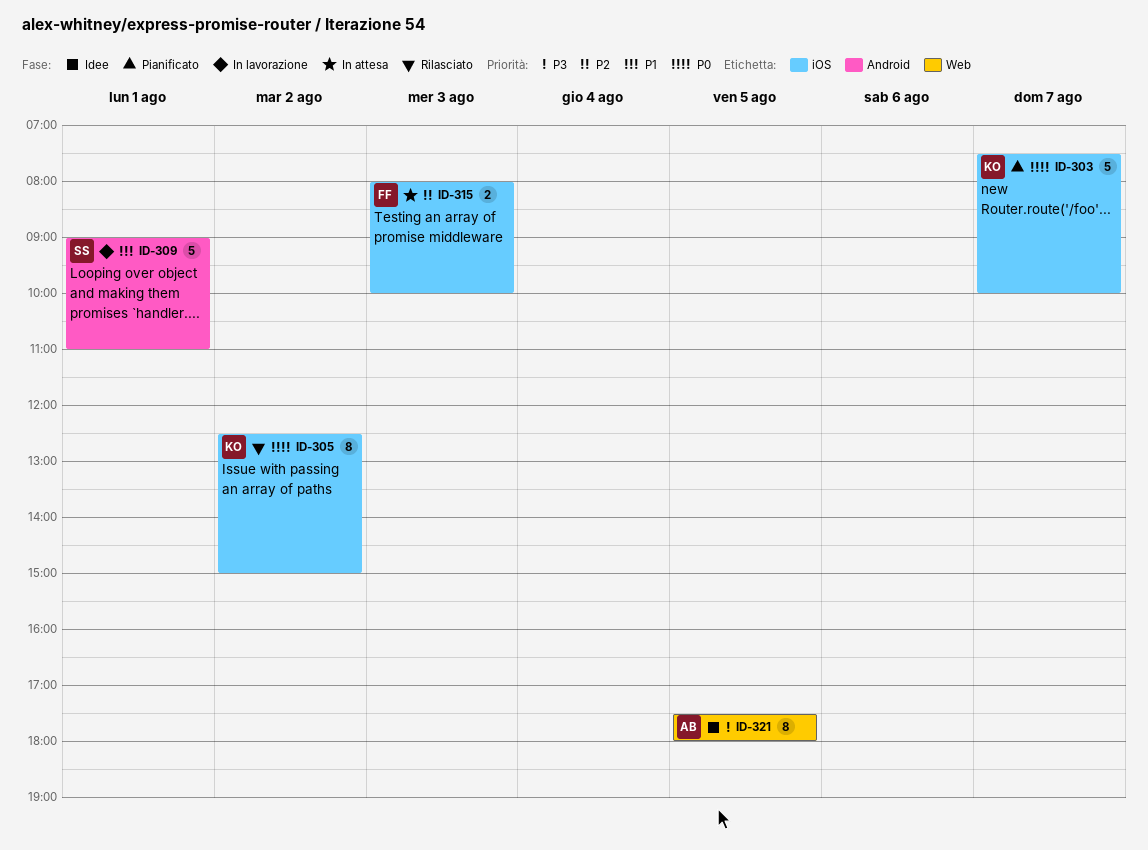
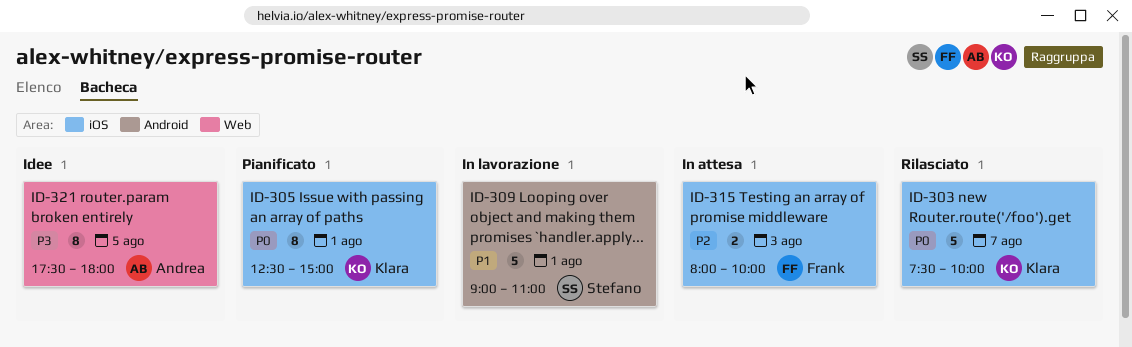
ID-303, status: Pianificato -> Rilasciato
ID-305, status: Rilasciato -> Pianificato
ID-305, day: Aug 2 -> Aug 1

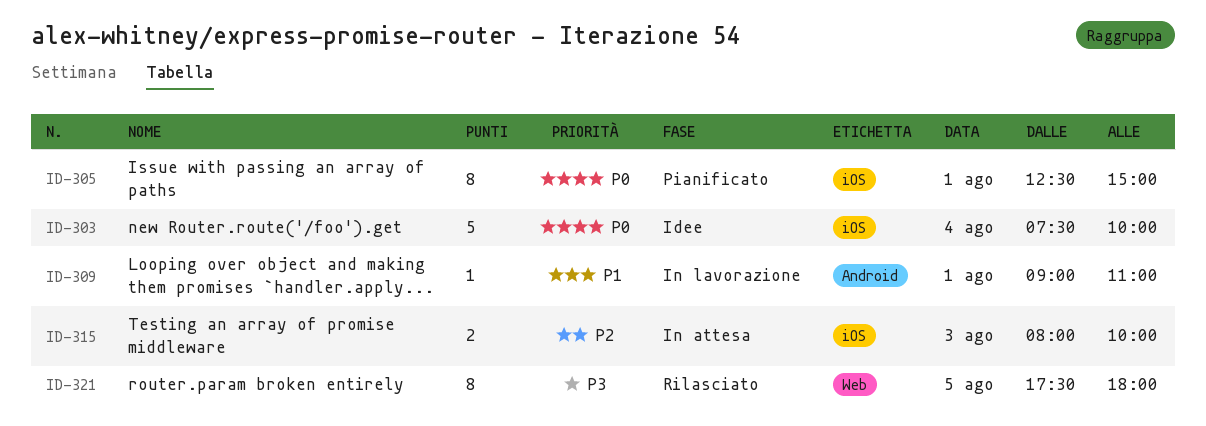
ID-303, status: Rilasciato -> Idee
ID-303, day: Aug 7 -> Aug 4
ID-309, estimate: 5 -> 1
ID-321, status: Idee -> Rilasciato

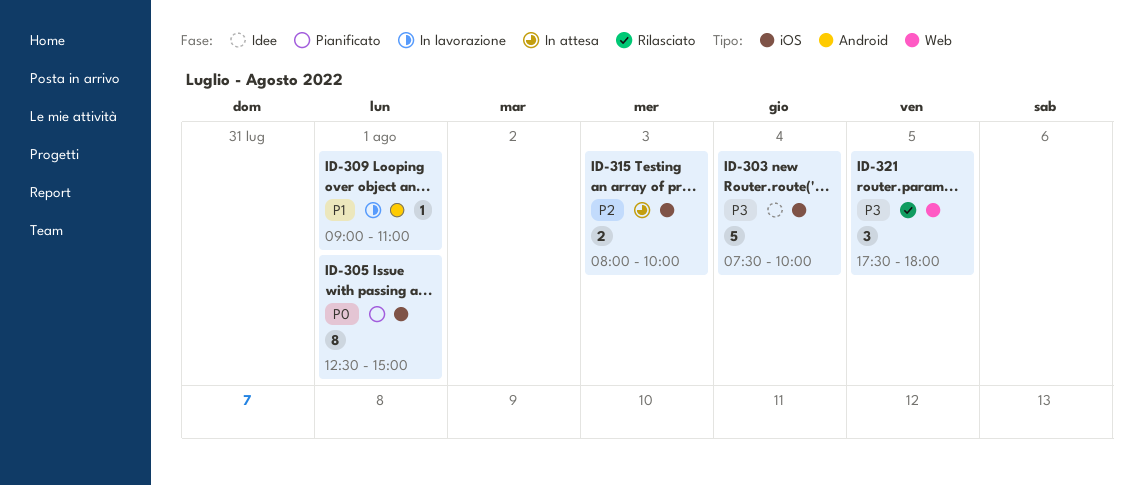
ID-303, priority: P0 -> P3
ID-321, estimate: 8 -> 3

